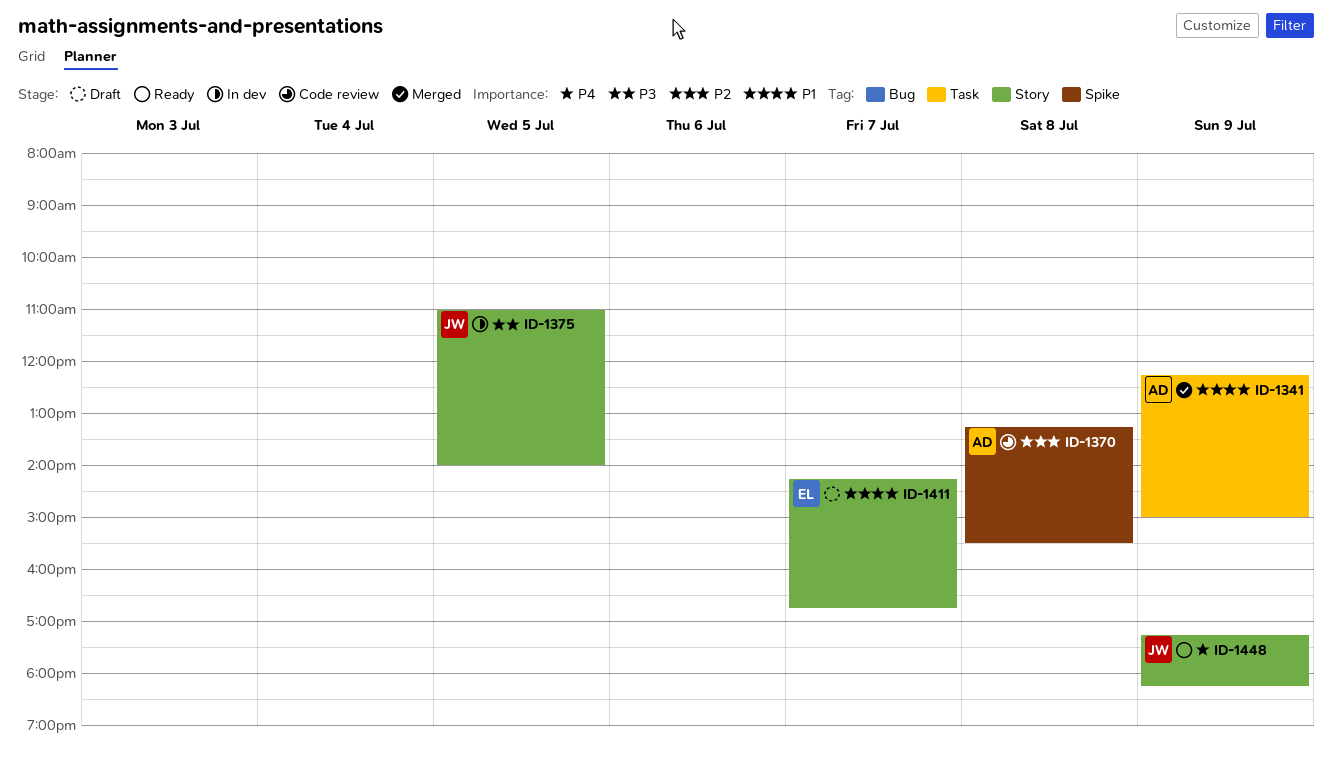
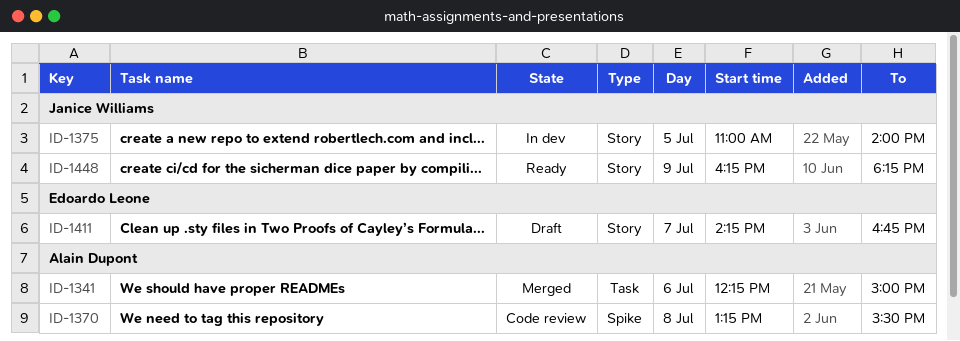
ID-1341, day: Jul 9 -> Jul 6
ID-1448, begins: 17:15 -> 16:15

